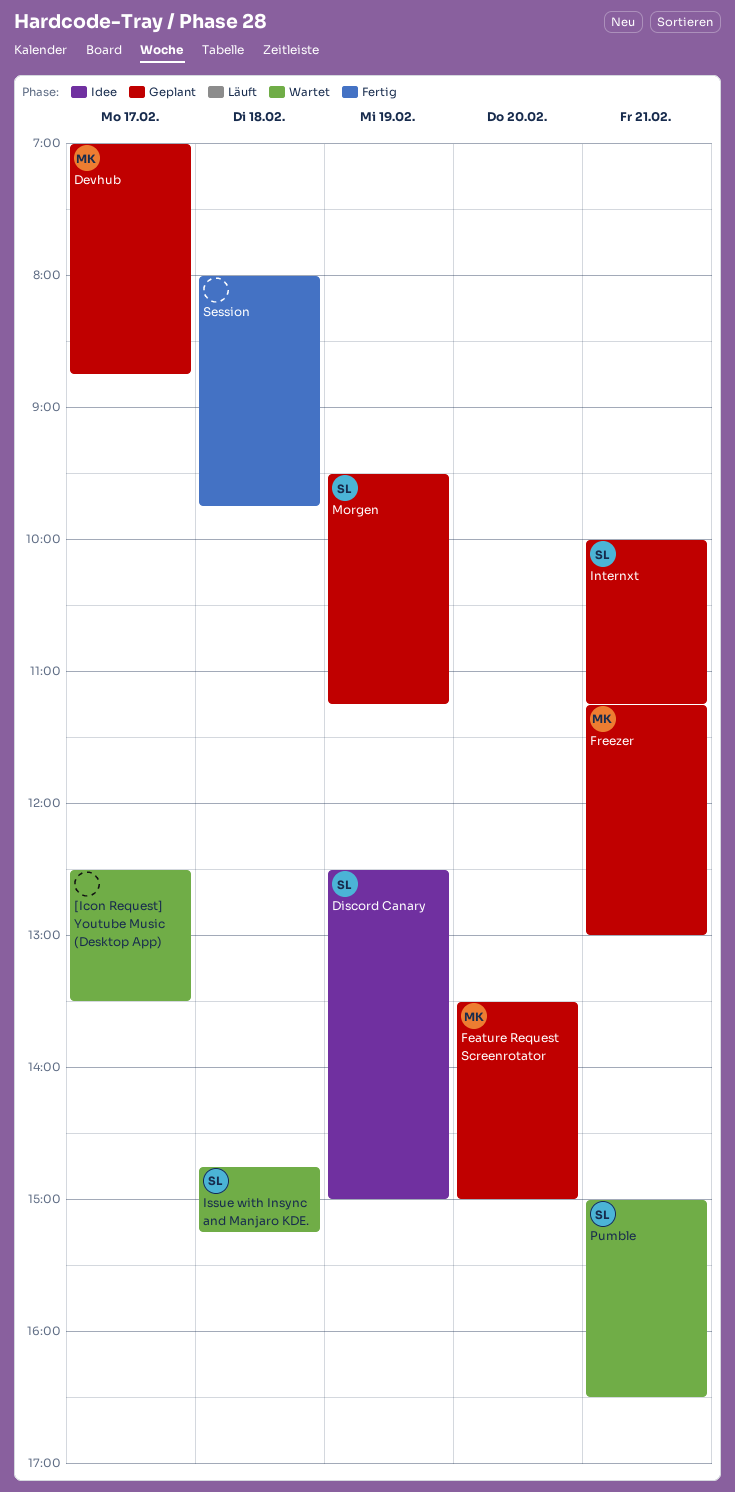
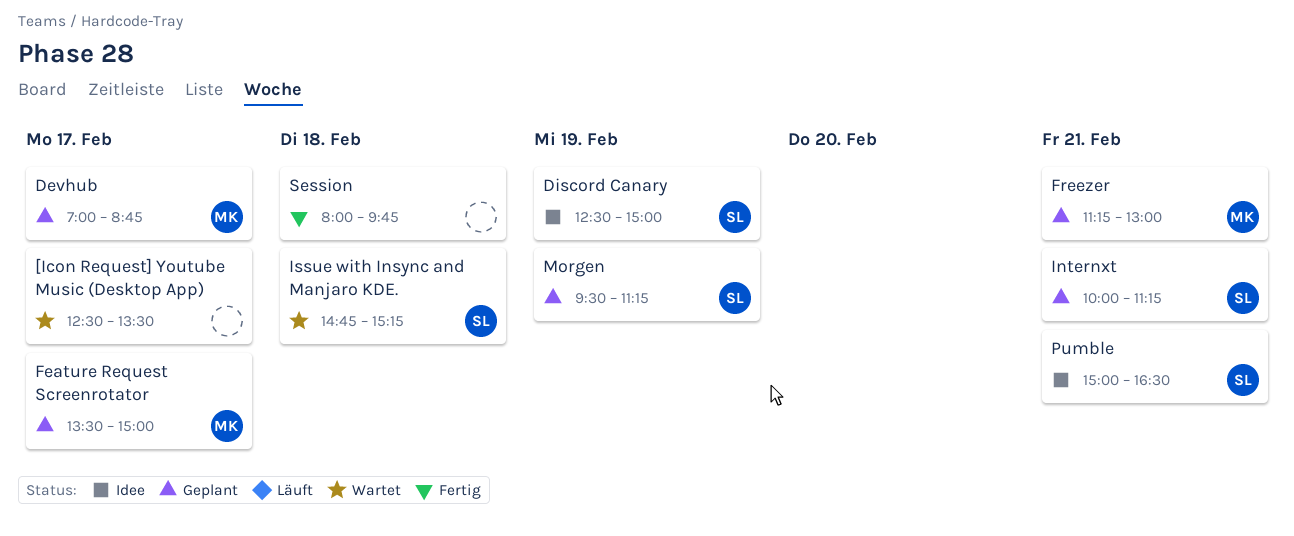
Feature Request Screenrotator, day: Feb 20 -> Feb 17
Pumble, status: Wartet -> Idee

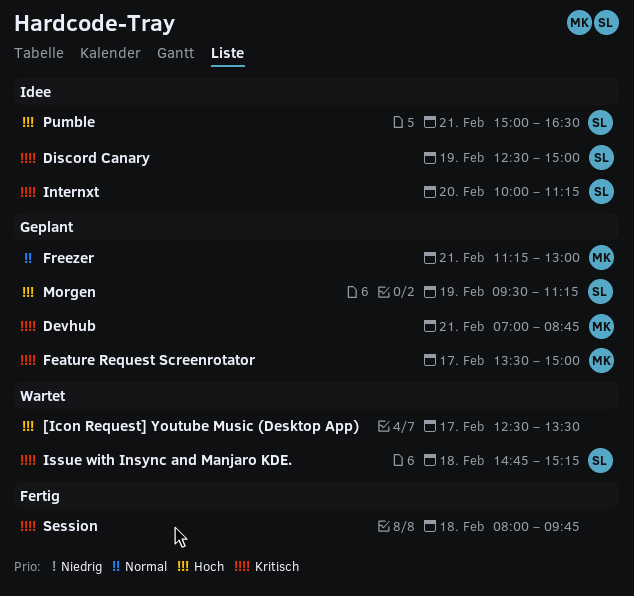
Devhub, day: Feb 17 -> Feb 21
Internxt, status: Geplant -> Idee
Internxt, day: Feb 21 -> Feb 20

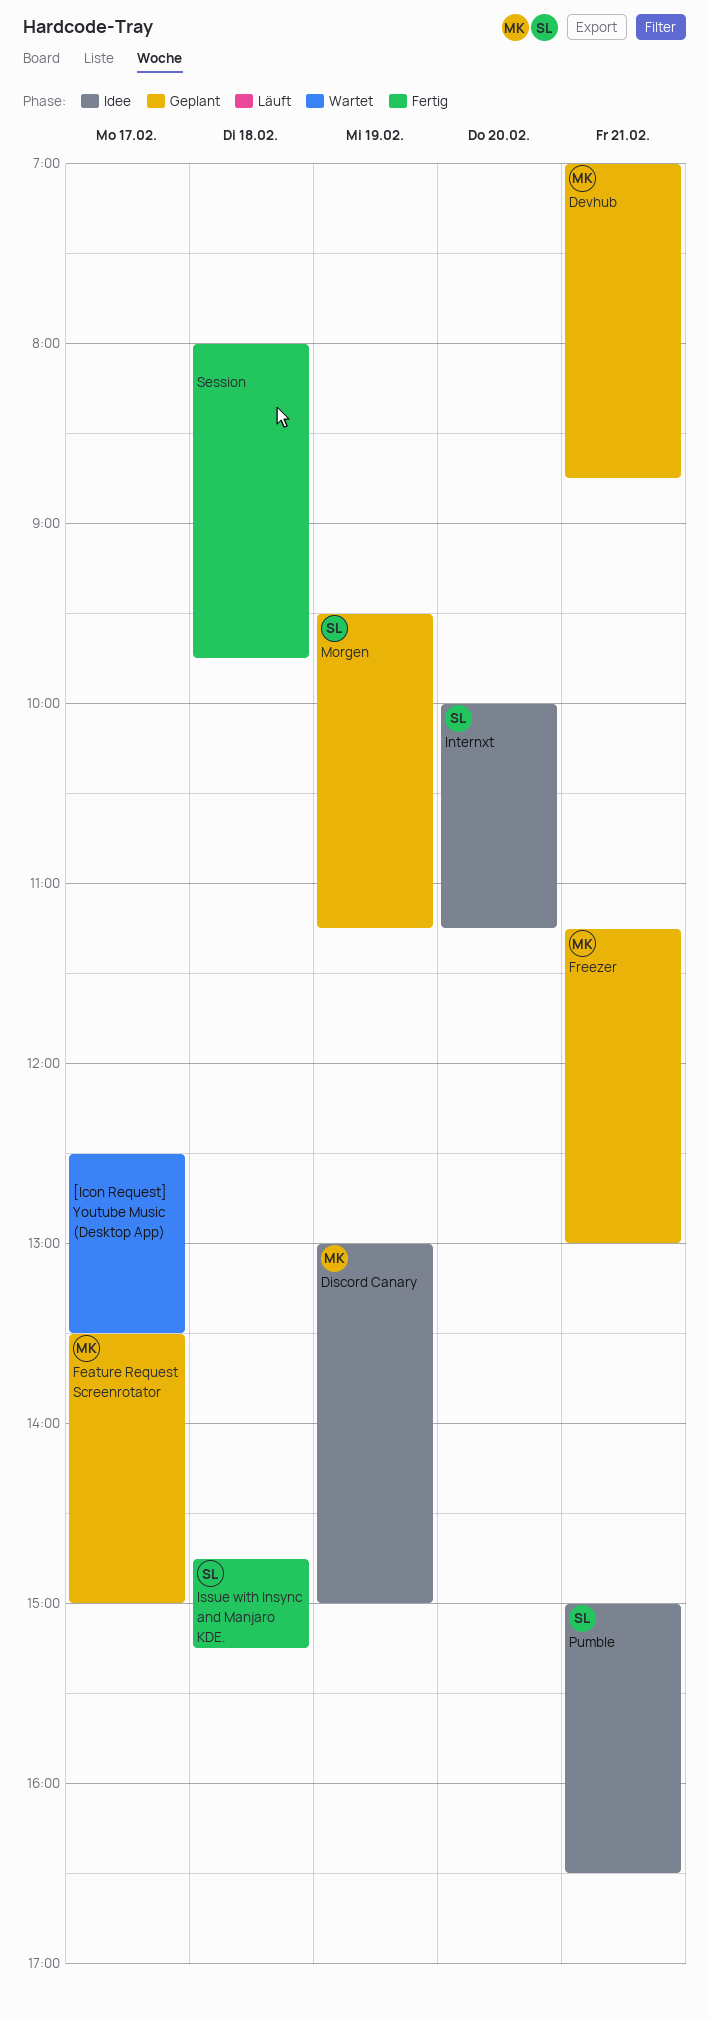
Discord Canary, owner: SL -> MK
Discord Canary, begins: 12:30 -> 13:00
Issue with Insync and Manjaro KDE., status: Wartet -> Fertig

